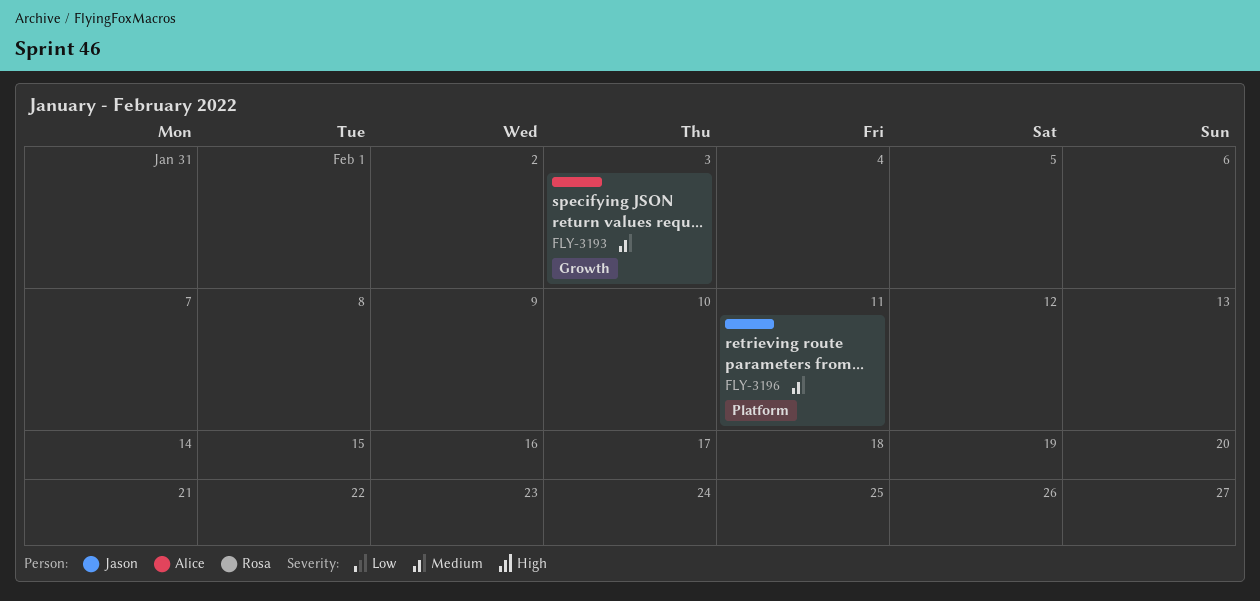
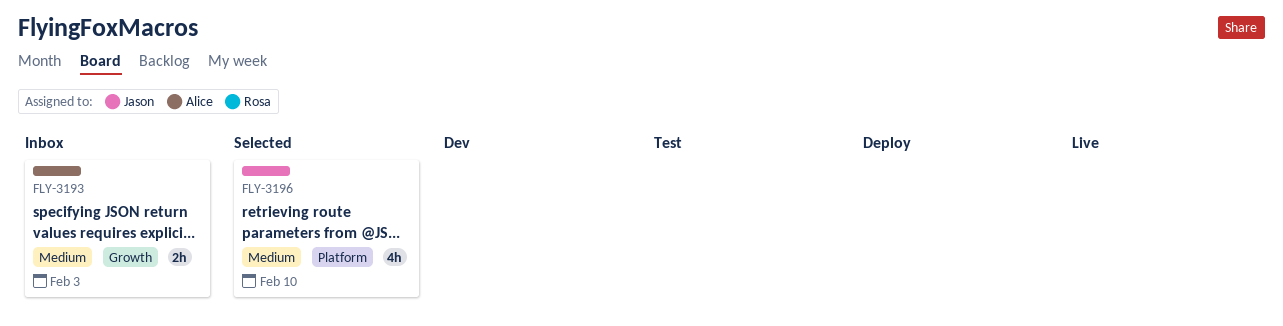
FLY-3196, due: Feb 11 -> Feb 10

